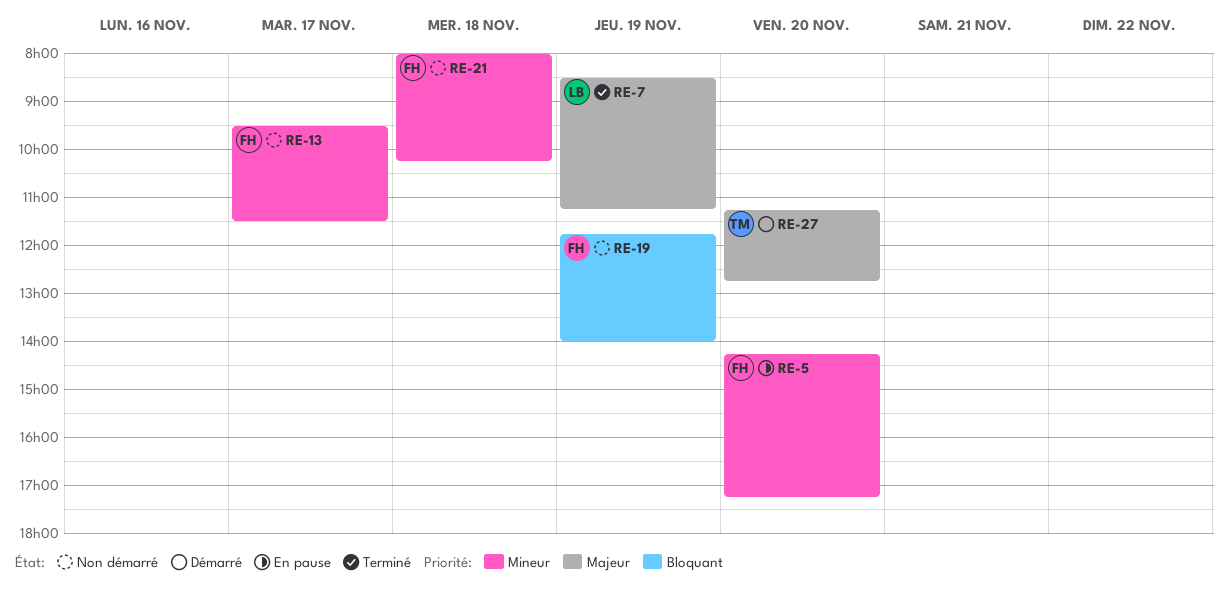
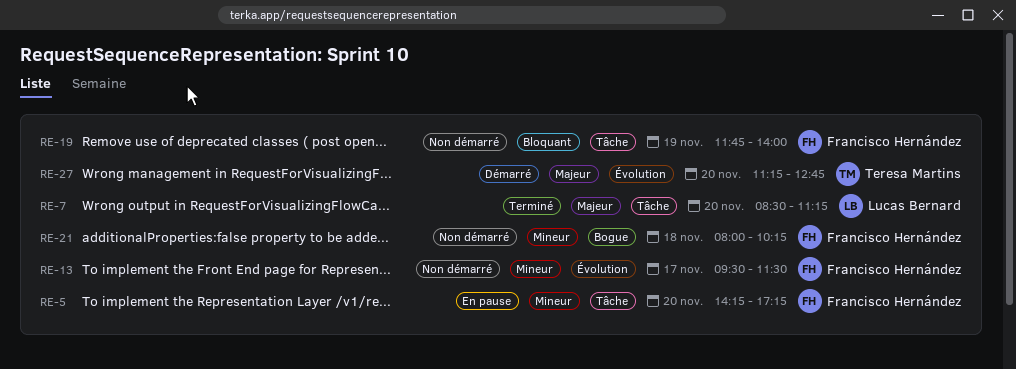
RE-7, day: Nov 19 -> Nov 20

